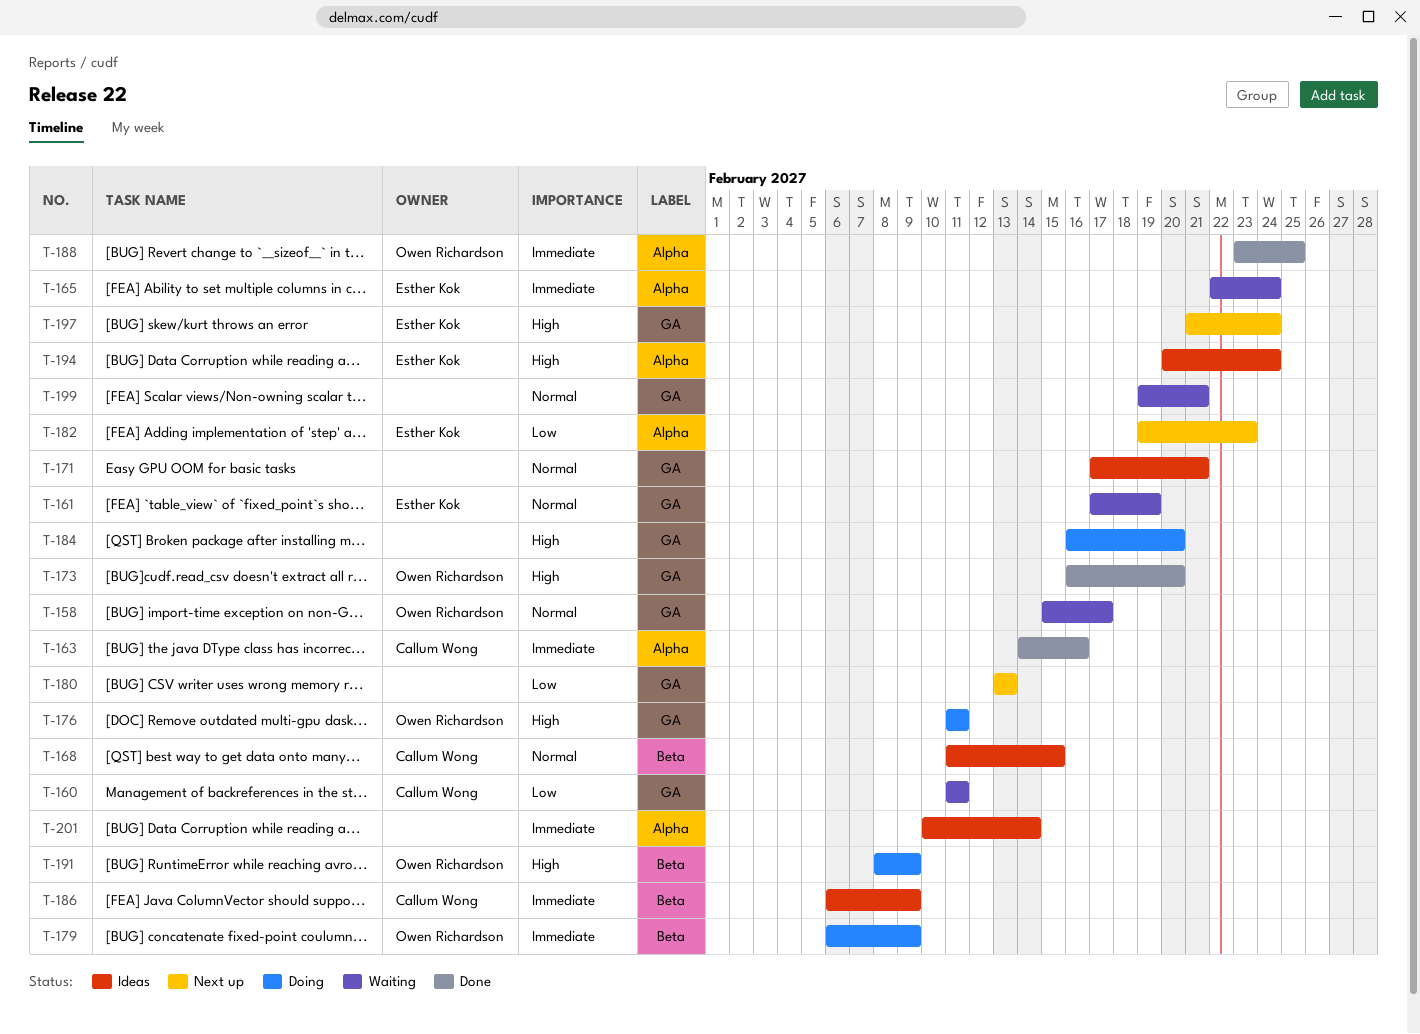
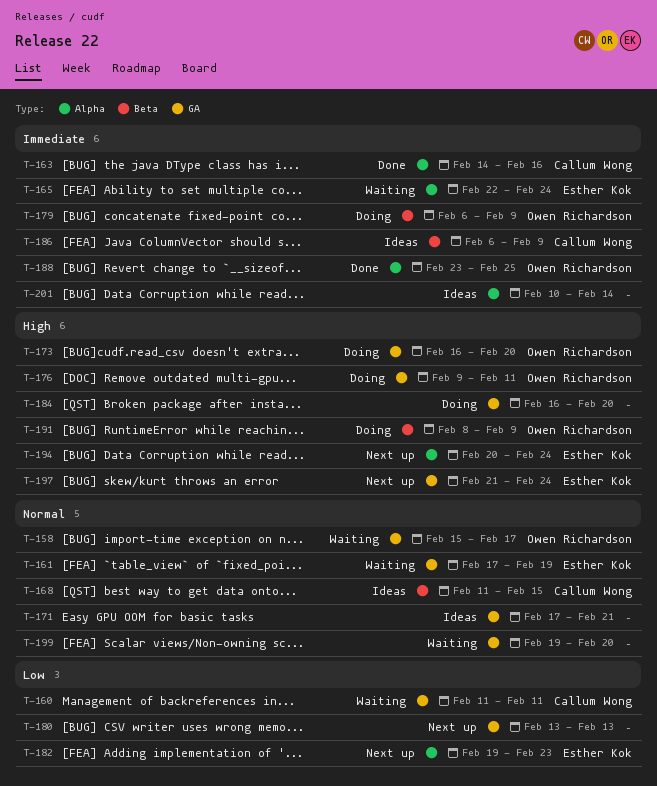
T-173, status: Done -> Doing
T-176, start: Feb 11 -> Feb 9
T-194, status: Ideas -> Next up
T-199, due: Feb 21 -> Feb 20

